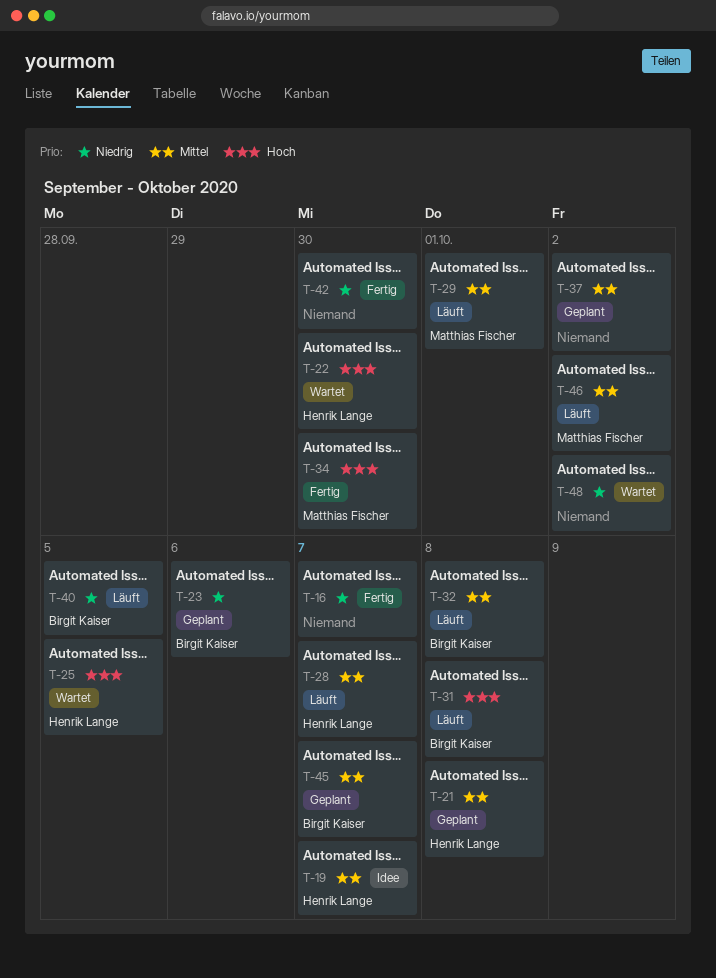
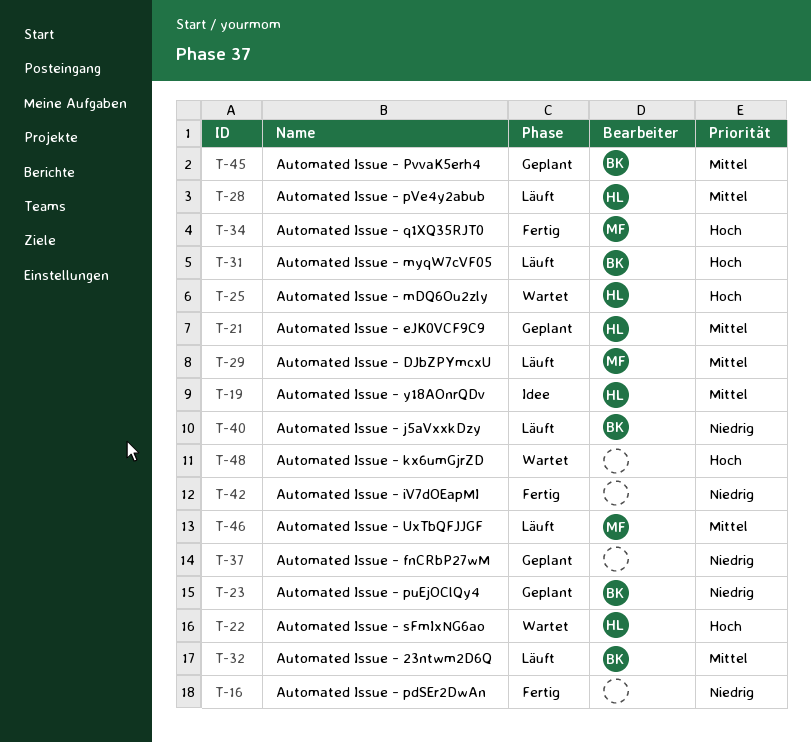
T-37, priority: Mittel -> Niedrig
T-48, priority: Niedrig -> Hoch

